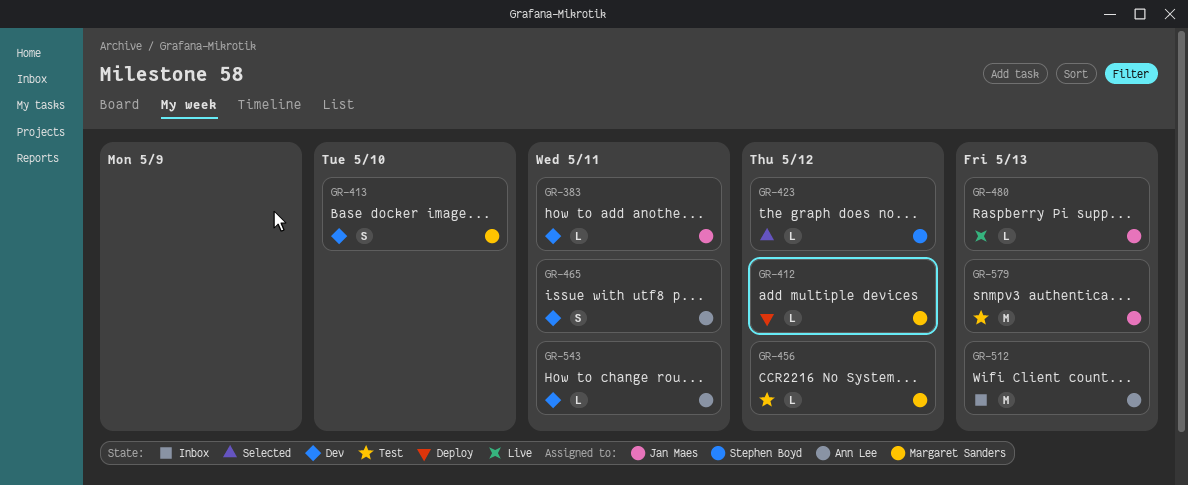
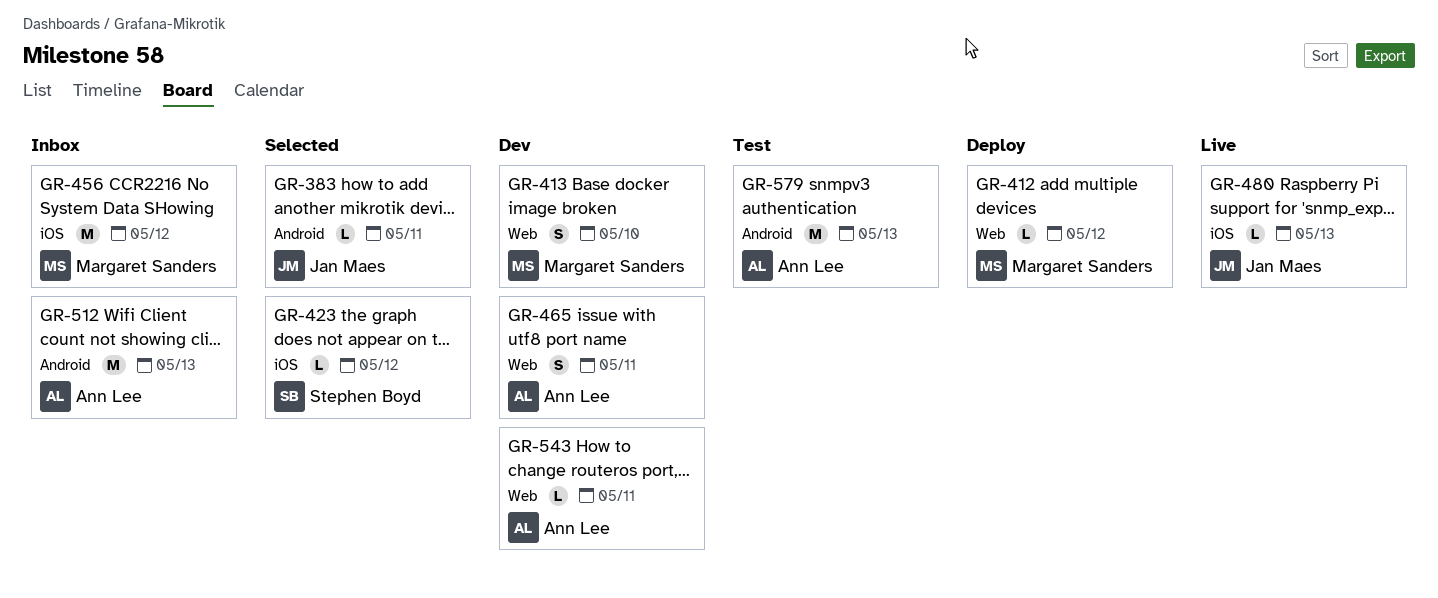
GR-383, status: Dev -> Selected
GR-456, status: Test -> Inbox
GR-456, estimate: L -> M
GR-579, owner: Jan Maes -> Ann Lee

